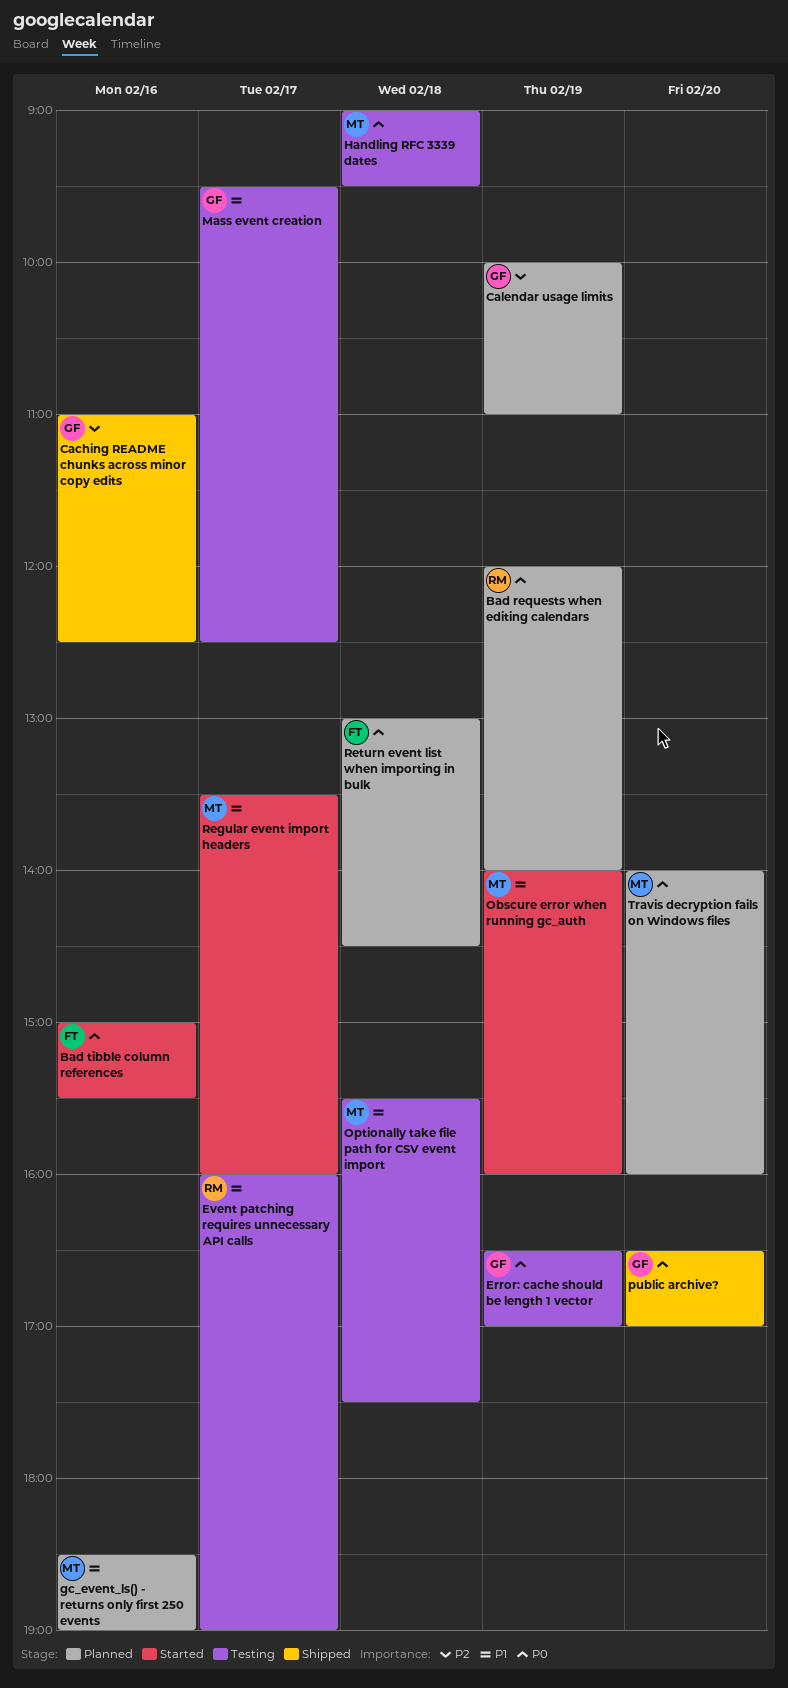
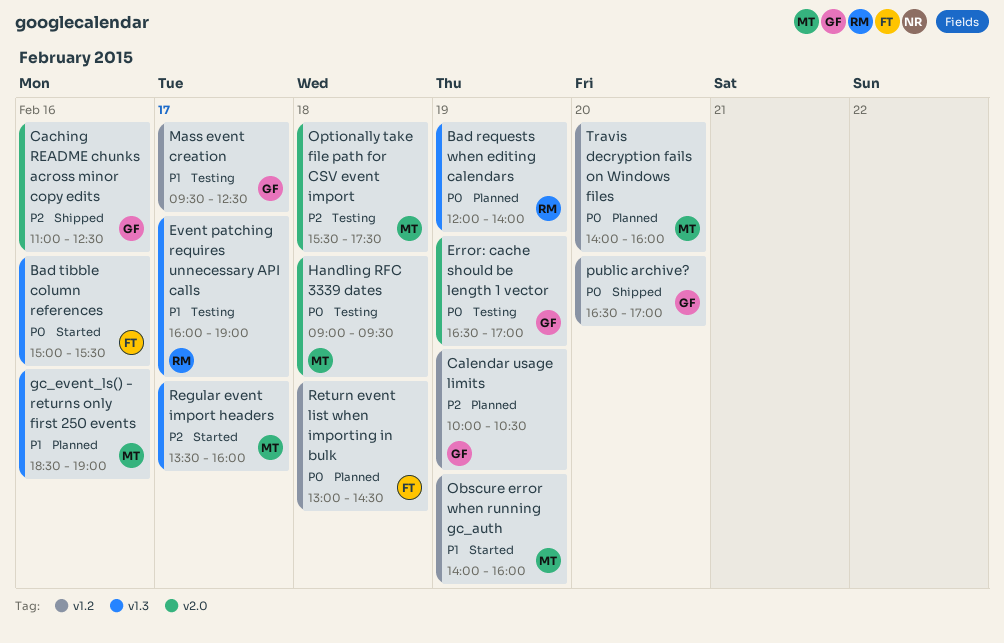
Calendar usage limits, ends: 11:00 -> 10:30
Optionally take file path for CSV event import, priority: P1 -> P2
Regular event import headers, priority: P1 -> P2

